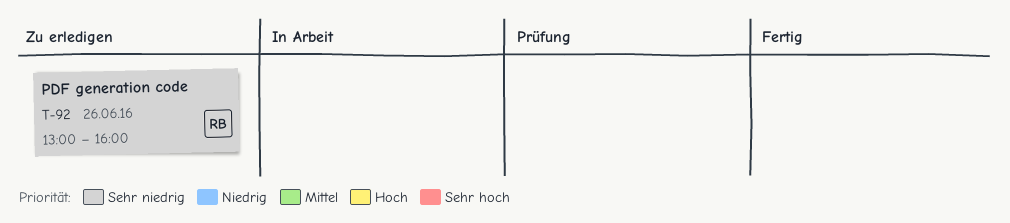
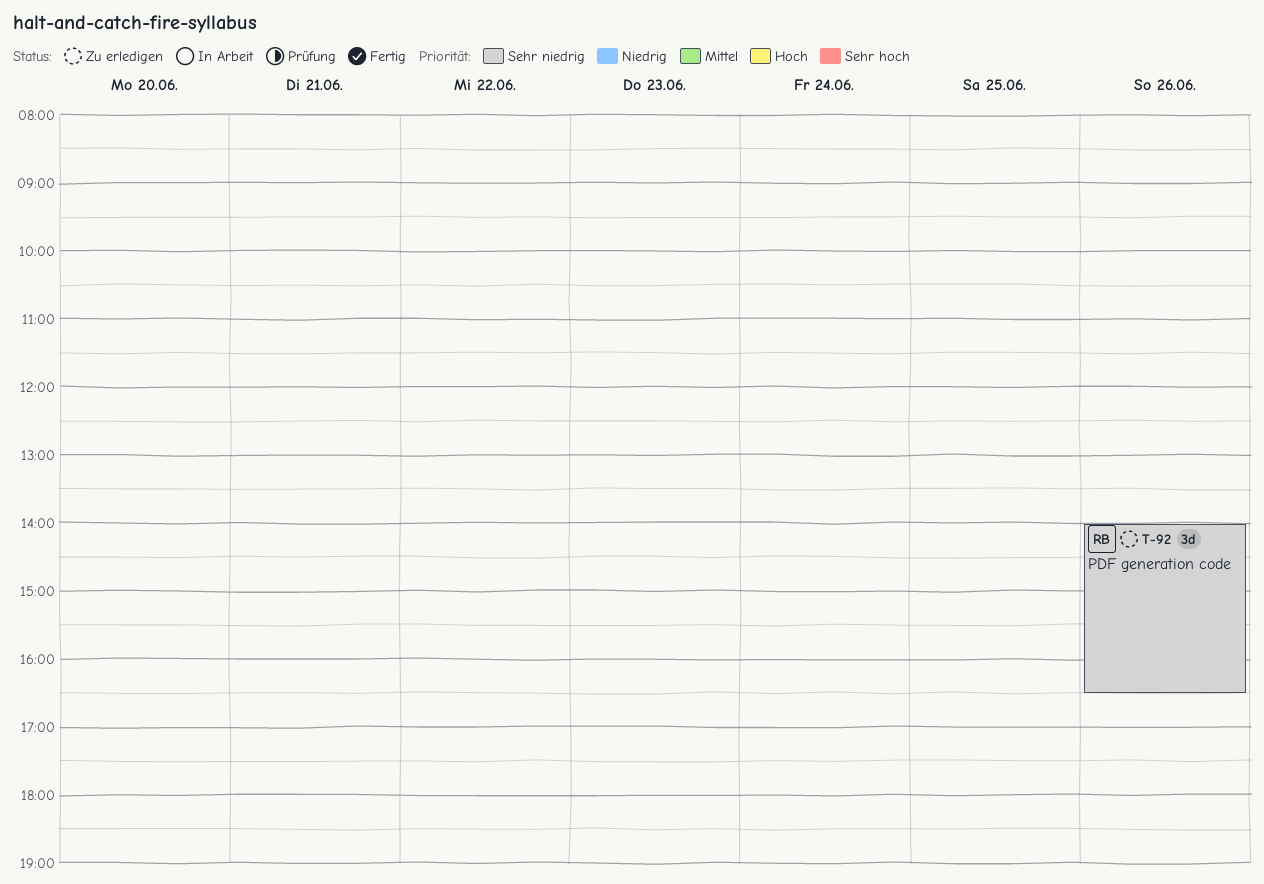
T-92, begins: 13:00 -> 14:00
T-92, ends: 16:00 -> 16:30

